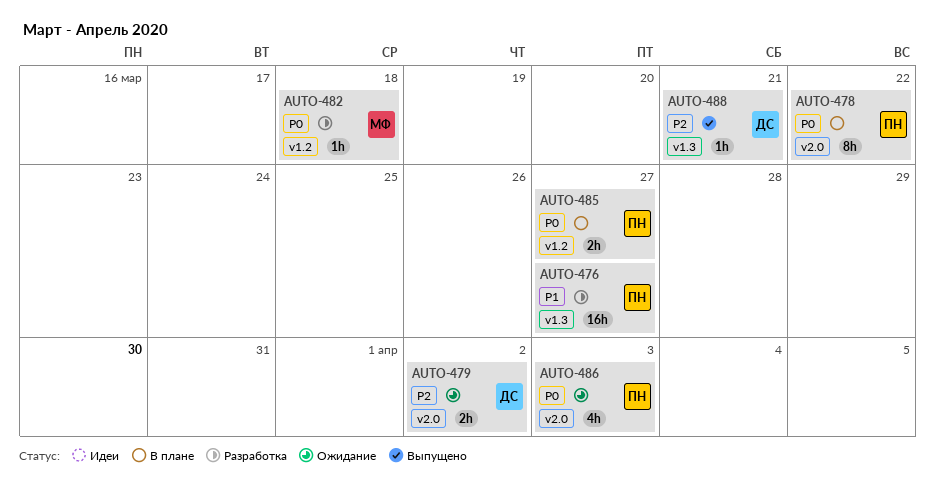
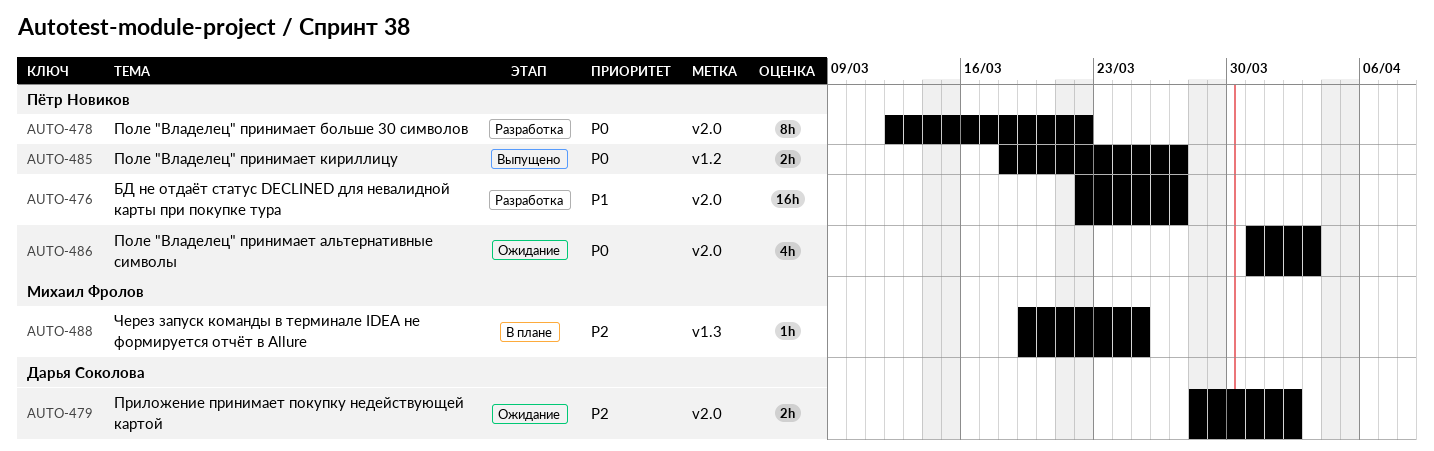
AUTO-476, label: v1.3 -> v2.0
AUTO-478, status: В плане -> Разработка
AUTO-482: present -> none
AUTO-485, status: В плане -> Выпущено
AUTO-488, status: Выпущено -> В плане
AUTO-488, owner: Дарья Соколова -> Михаил Фролов
AUTO-488, due: Mar 21 -> Mar 25

